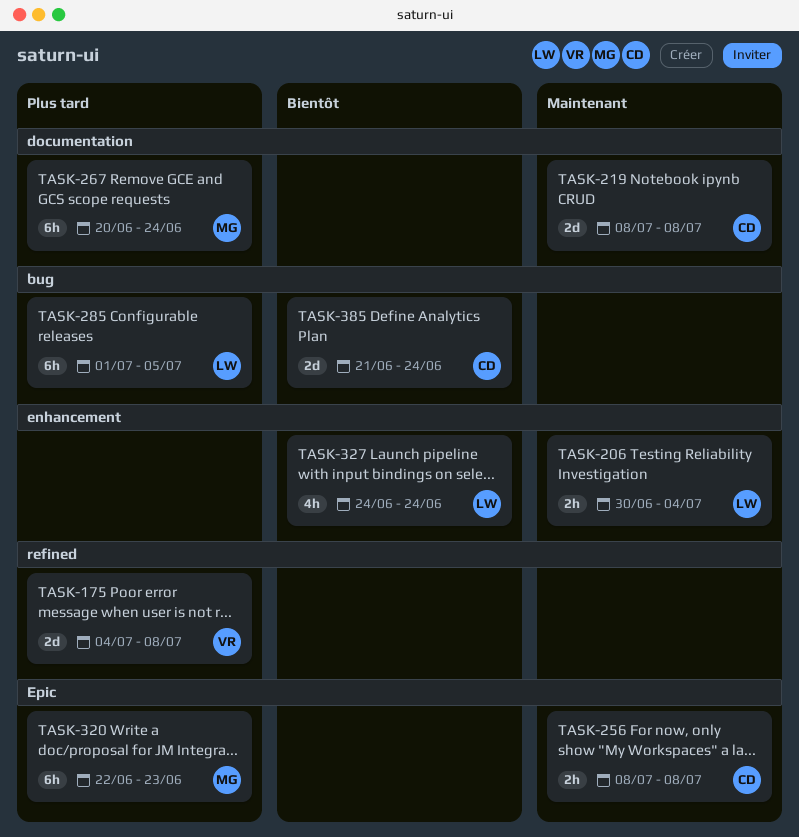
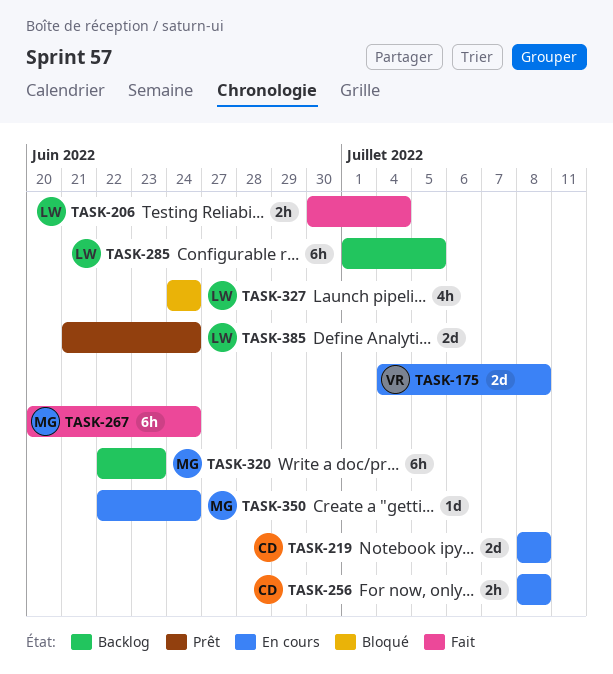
TASK-350: none -> present
TASK-385, owner: CD -> LW

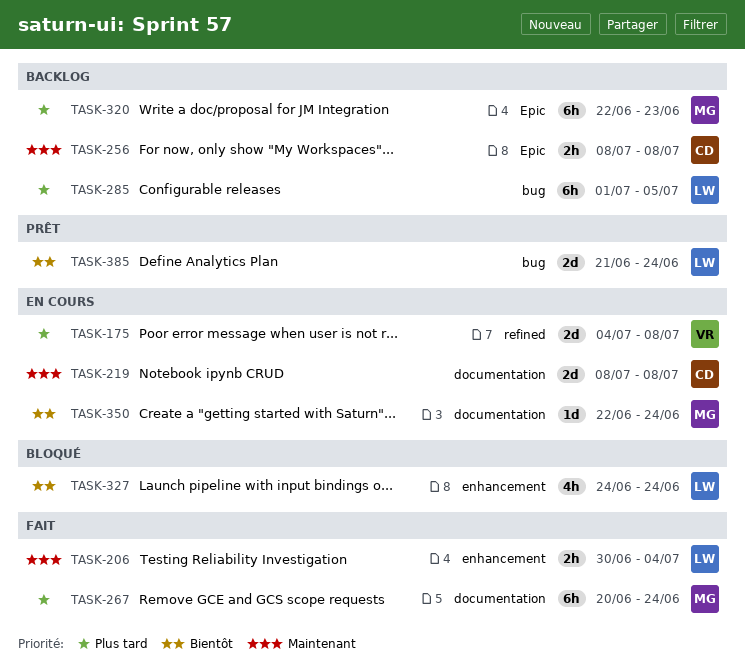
TASK-256, status: En cours -> Backlog

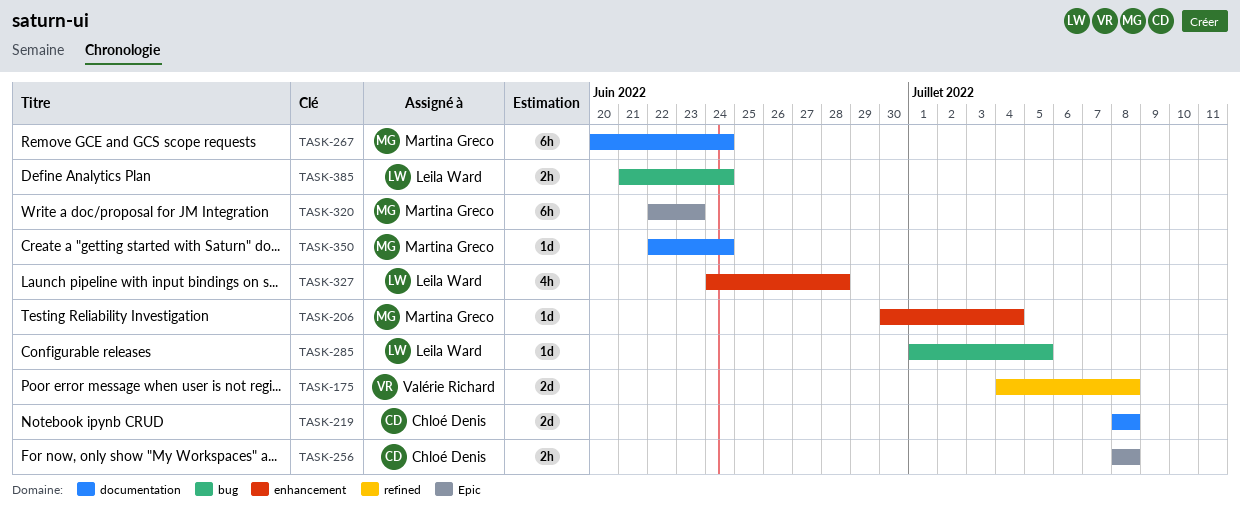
TASK-206, owner: Leila Ward -> Martina Greco
TASK-206, estimate: 2h -> 1d
TASK-285, estimate: 6h -> 1d
TASK-327, due: Jun 24 -> Jun 28
TASK-385, estimate: 2d -> 2h

